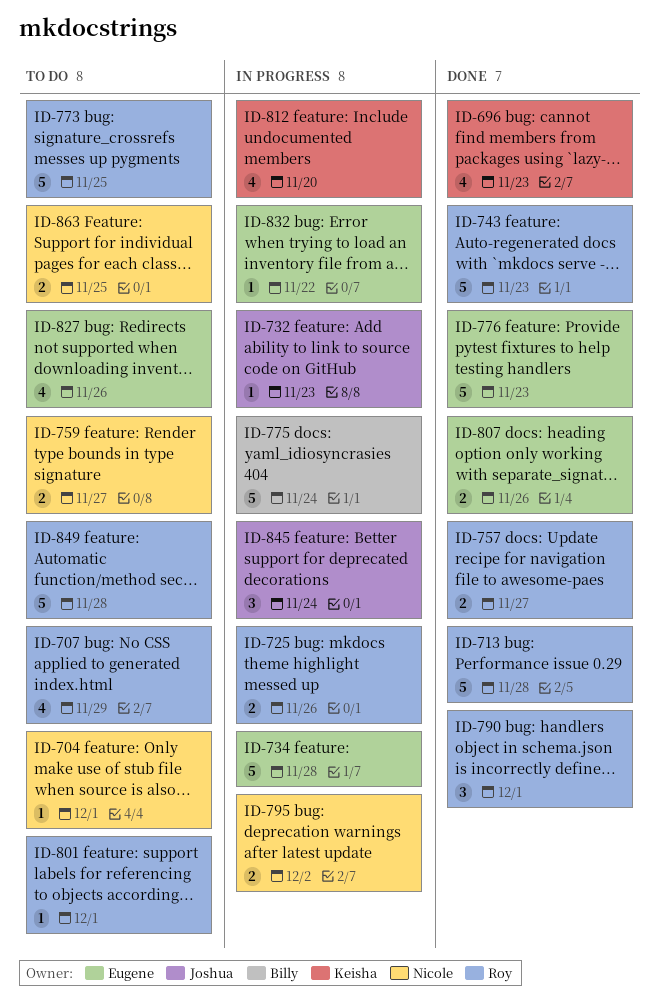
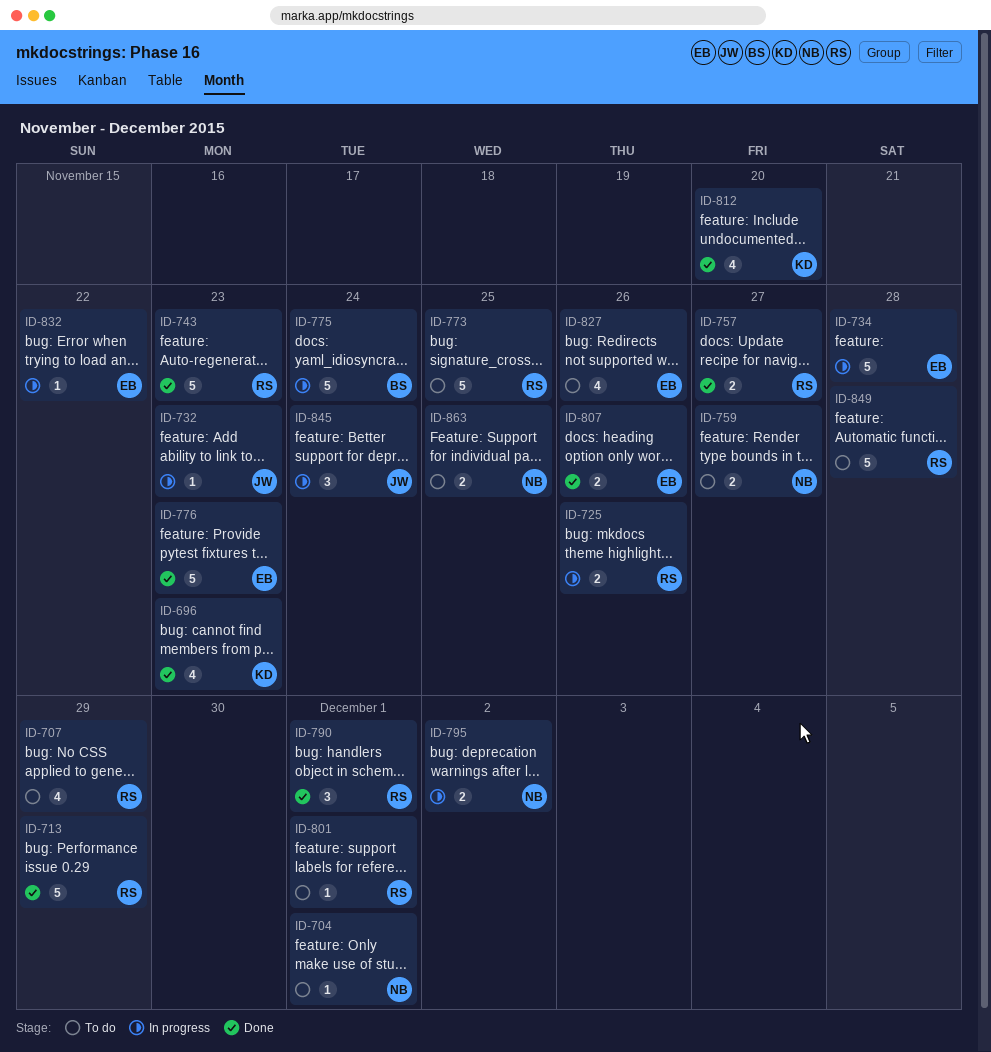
ID-713, due: Nov 28 -> Nov 29
ID-812, status: In progress -> Done

